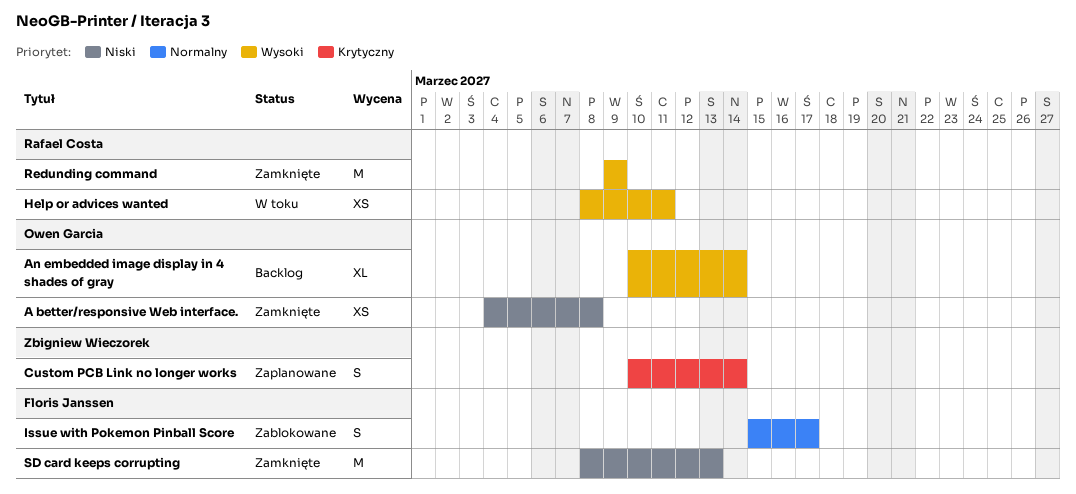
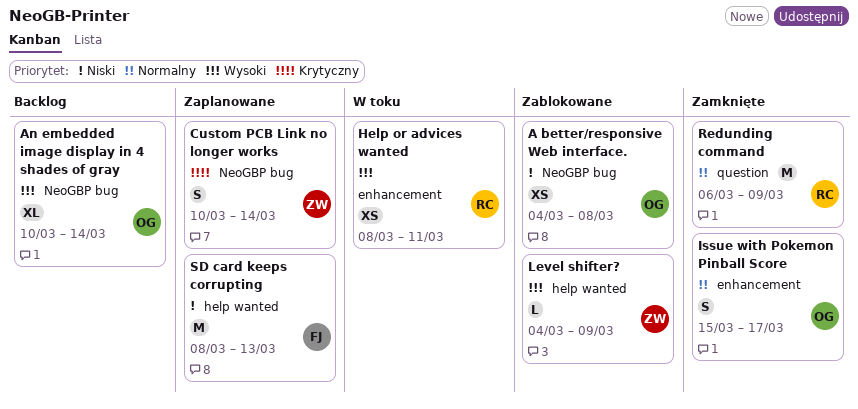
A better/responsive Web interface., status: Zamknięte -> Zablokowane
Issue with Pokemon Pinball Score, status: Zablokowane -> Zamknięte
Issue with Pokemon Pinball Score, owner: Floris Janssen -> Owen Garcia
Level shifter?: none -> present
Redunding command, priority: Wysoki -> Normalny
Redunding command, start: Mar 9 -> Mar 6
SD card keeps corrupting, status: Zamknięte -> Zaplanowane

